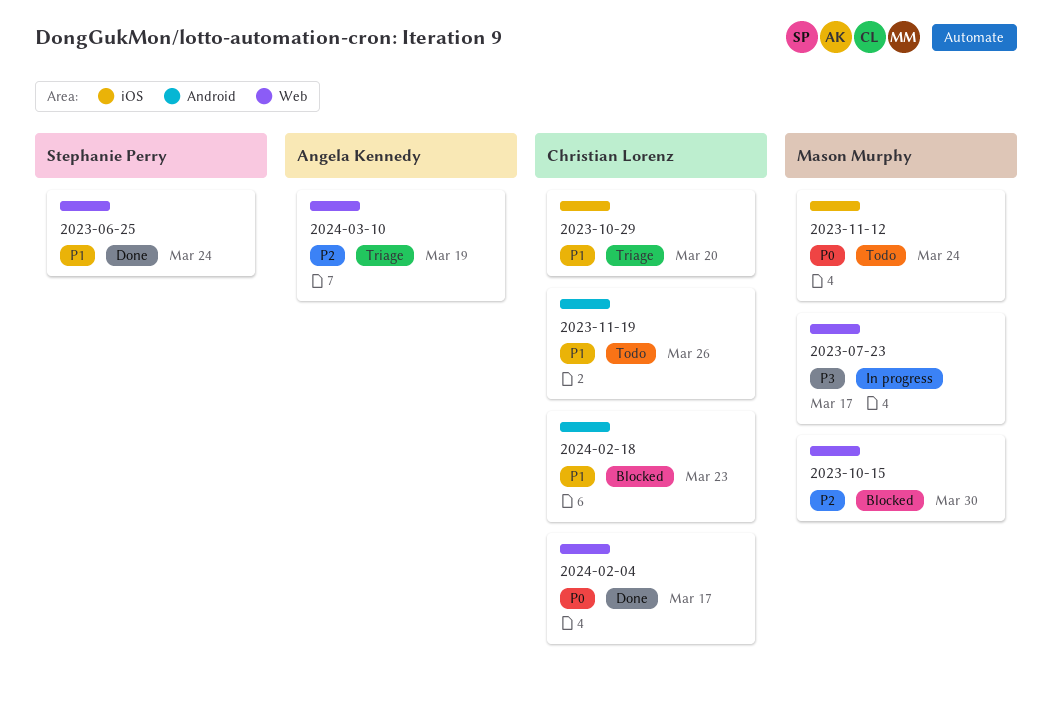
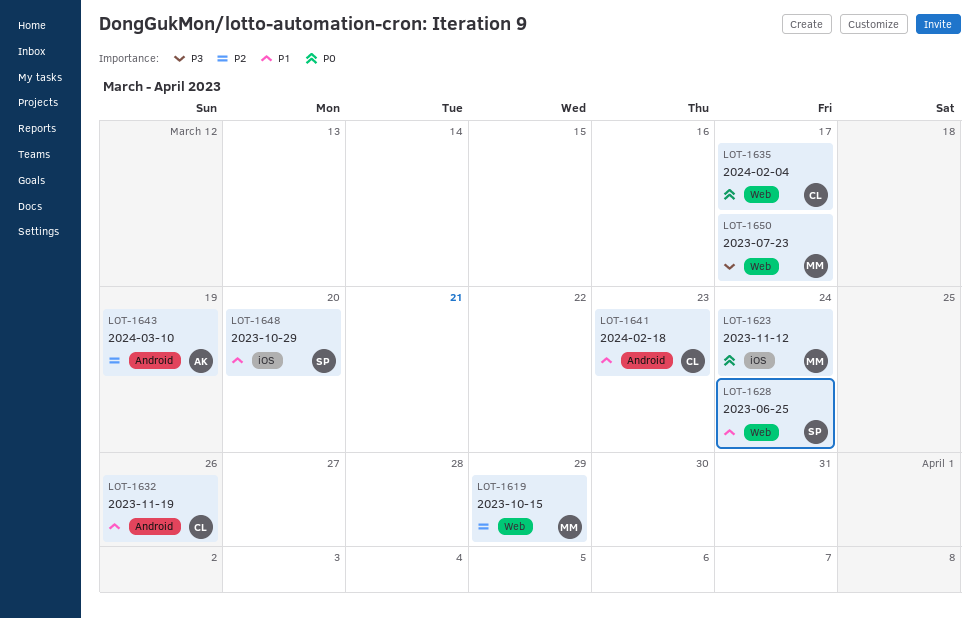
2023-10-15, due: Mar 30 -> Mar 29
2023-10-29, owner: Christian Lorenz -> Stephanie Perry
2024-03-10, label: Web -> Android

